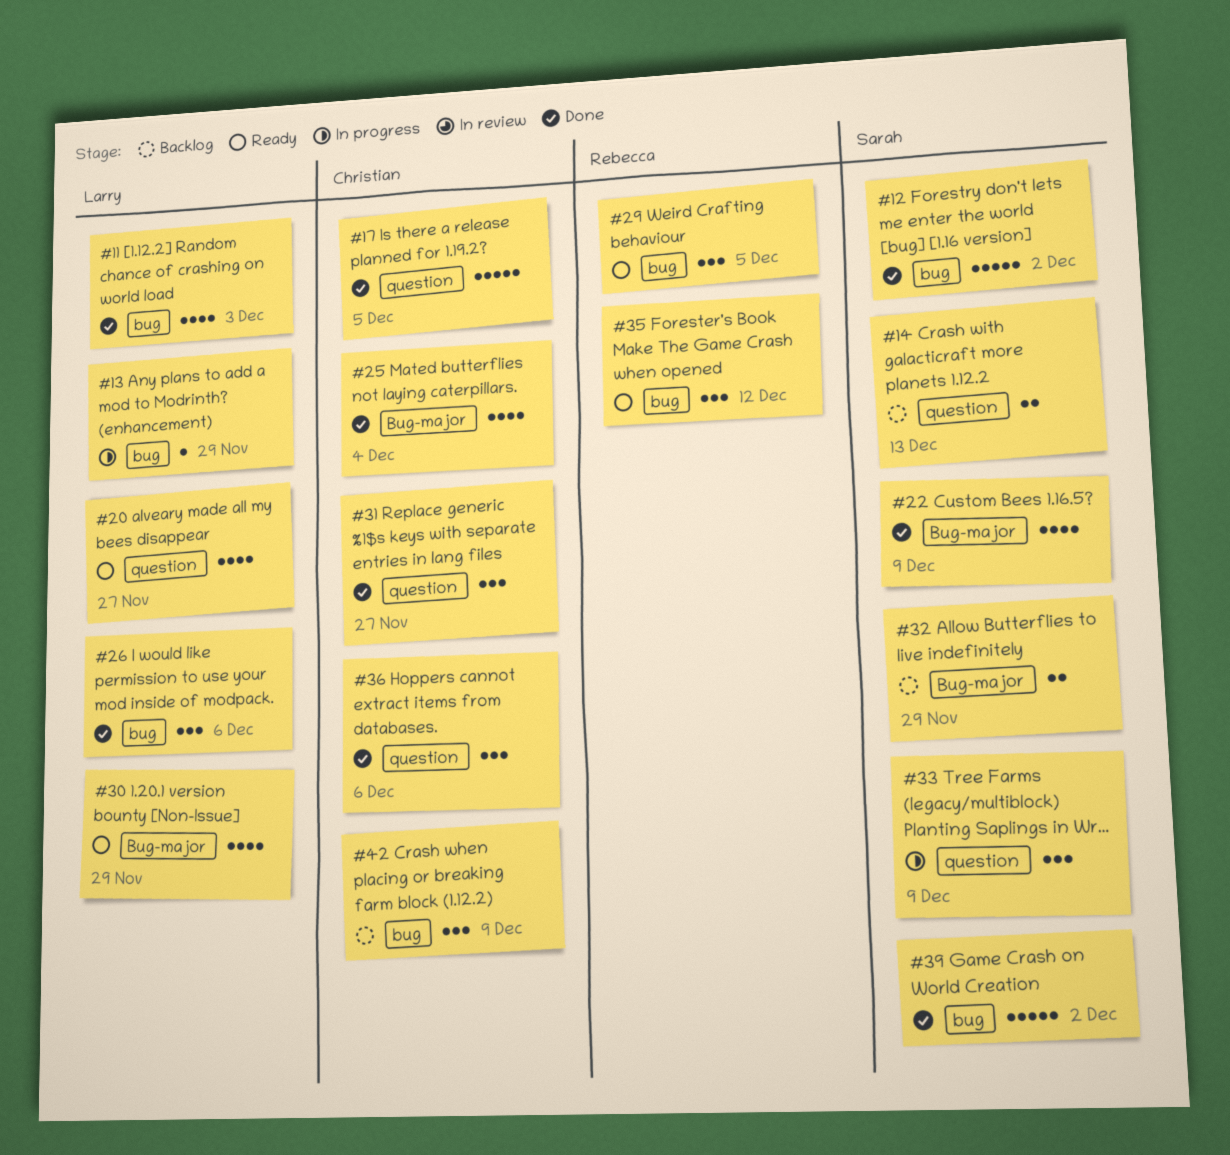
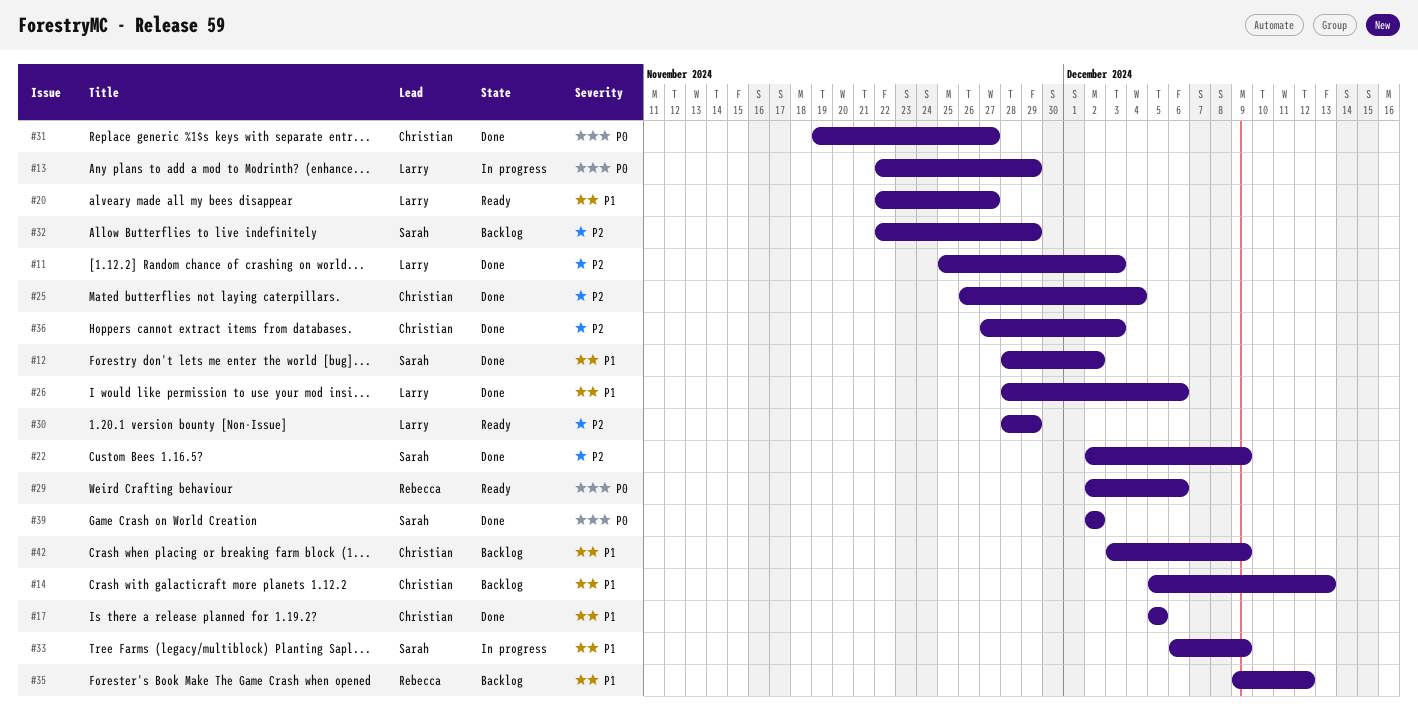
#14, owner: Sarah -> Christian
#29, due: Dec 5 -> Dec 6
#35, status: Ready -> Backlog
#36, due: Dec 6 -> Dec 3

